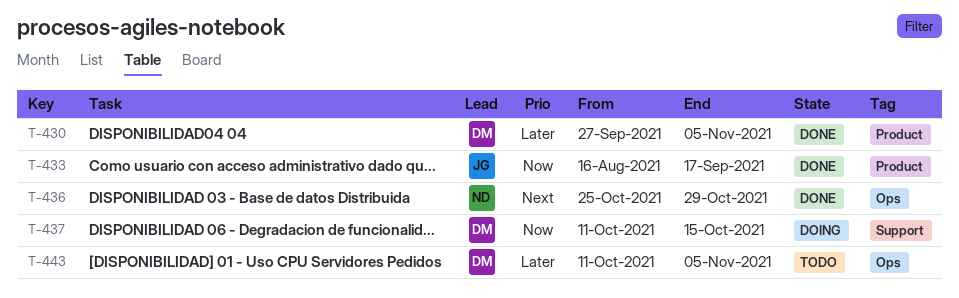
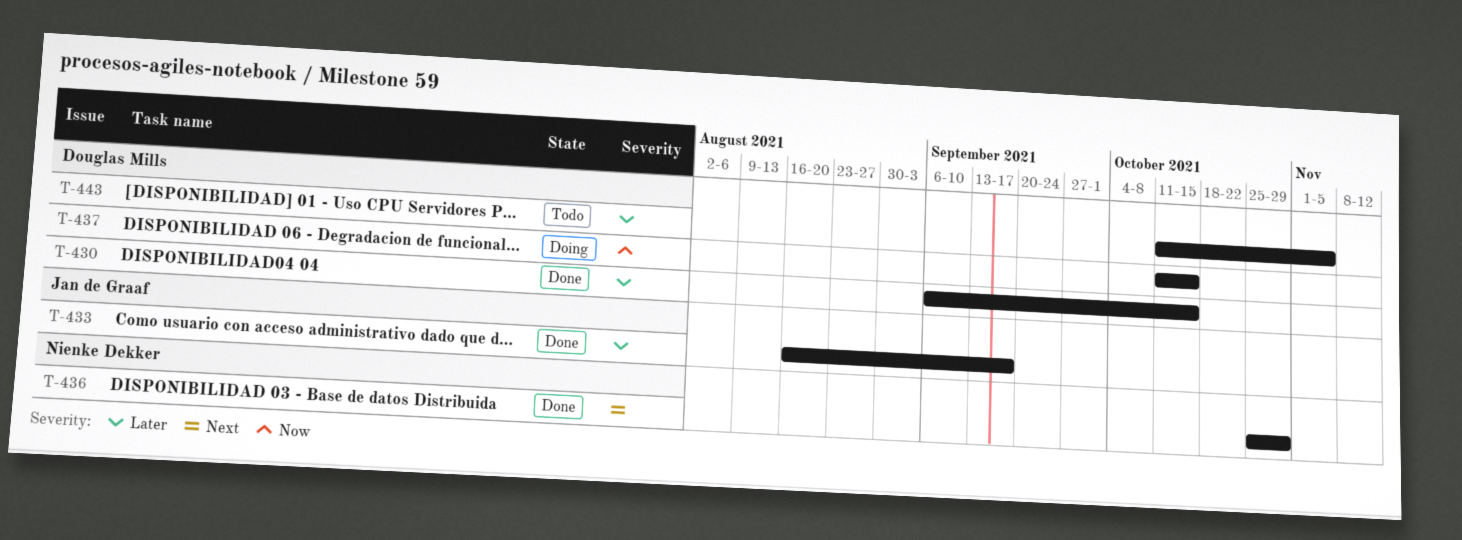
T-430, start: Sep 27 -> Sep 6
T-430, due: Nov 5 -> Oct 15
T-433, priority: Now -> Later

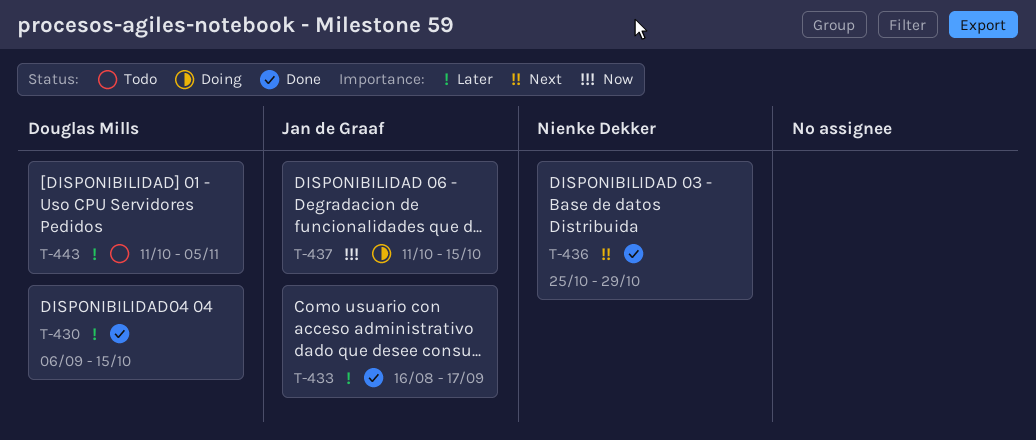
T-437, owner: Douglas Mills -> Jan de Graaf

